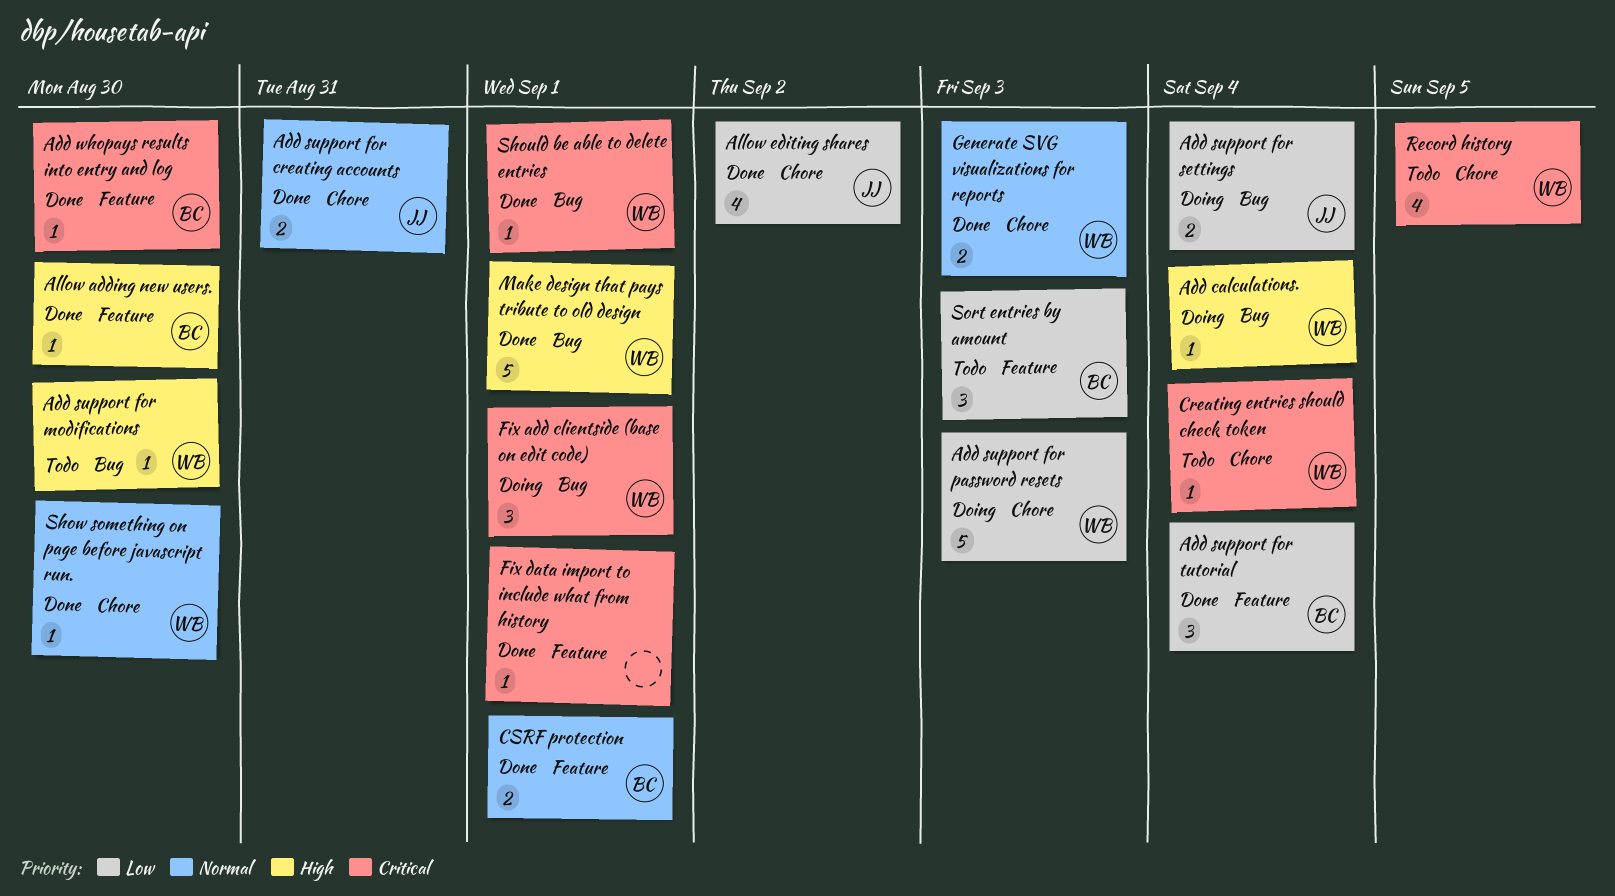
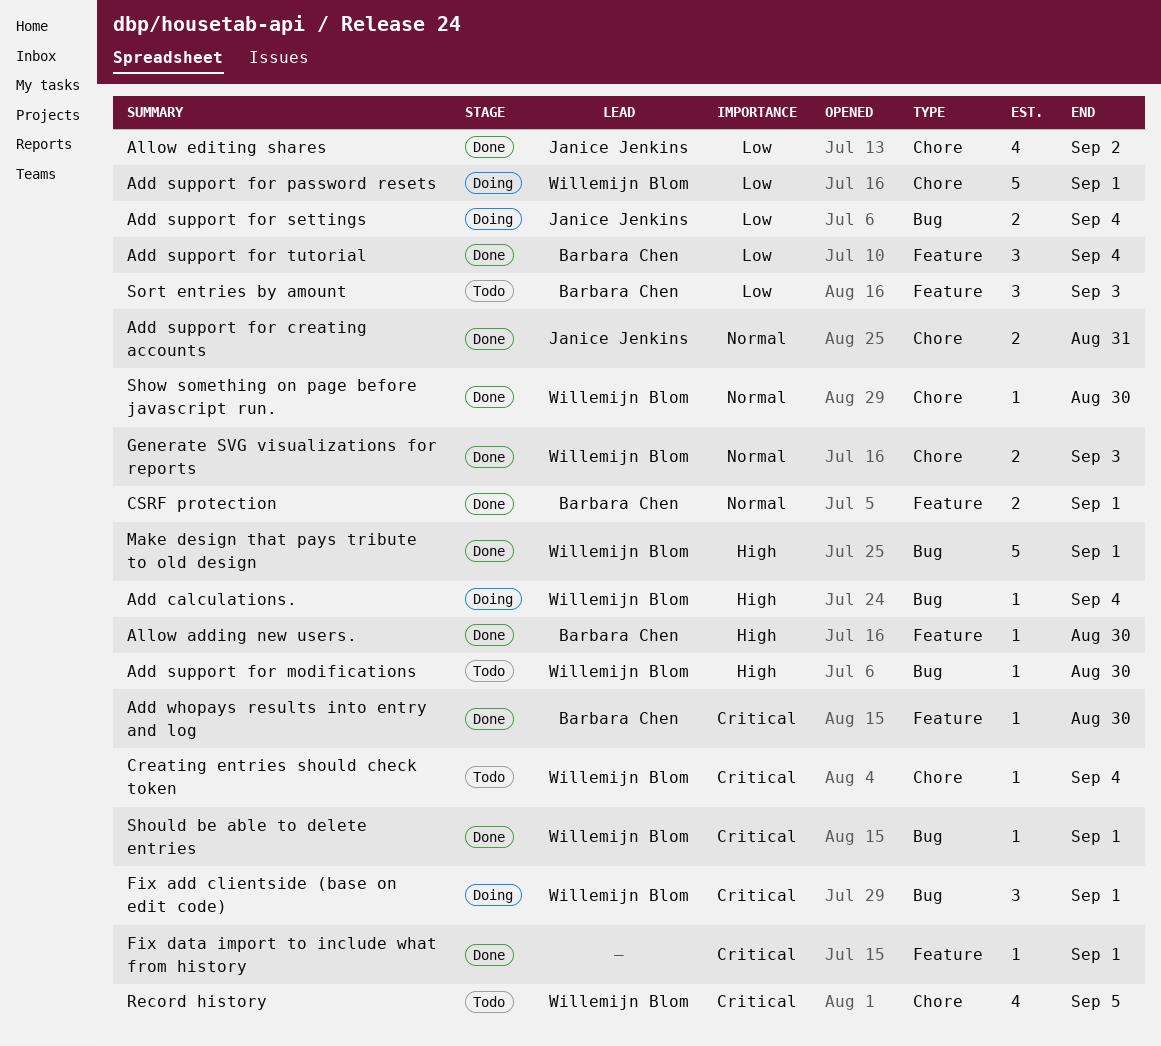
Add support for password resets, due: Sep 3 -> Sep 1

